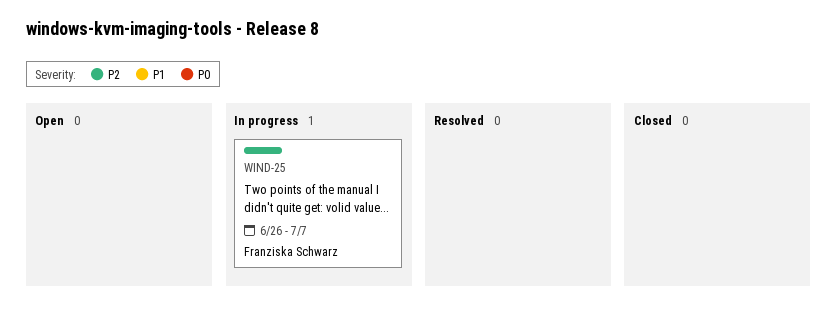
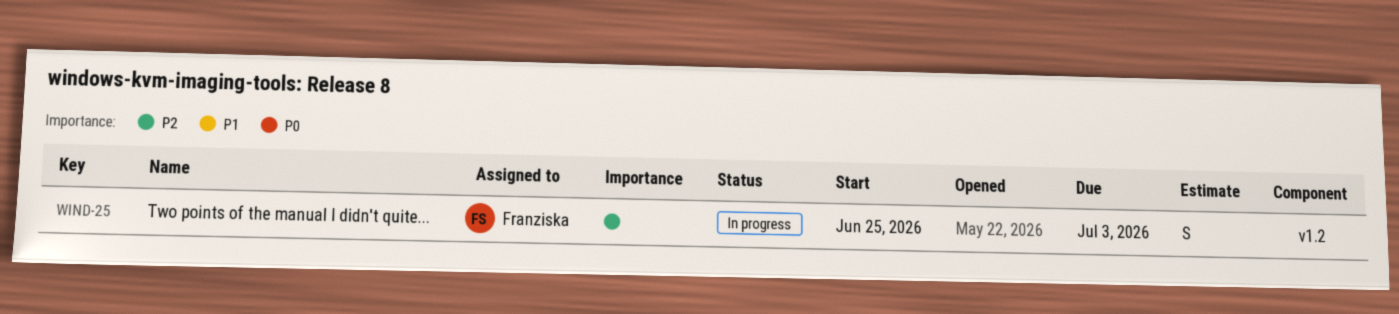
WIND-25, start: Jun 26 -> Jun 25
WIND-25, due: Jul 7 -> Jul 3

